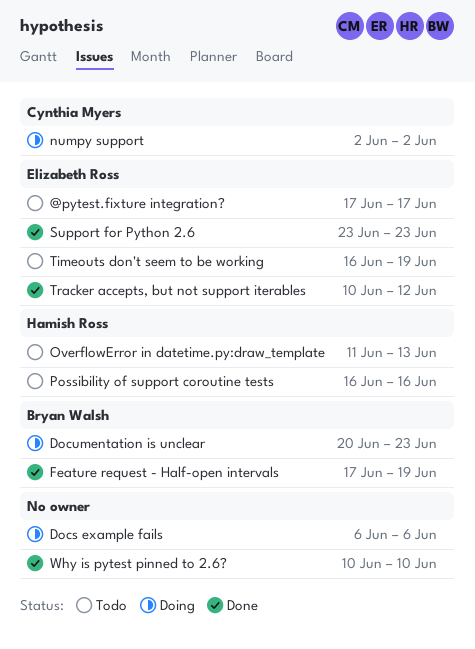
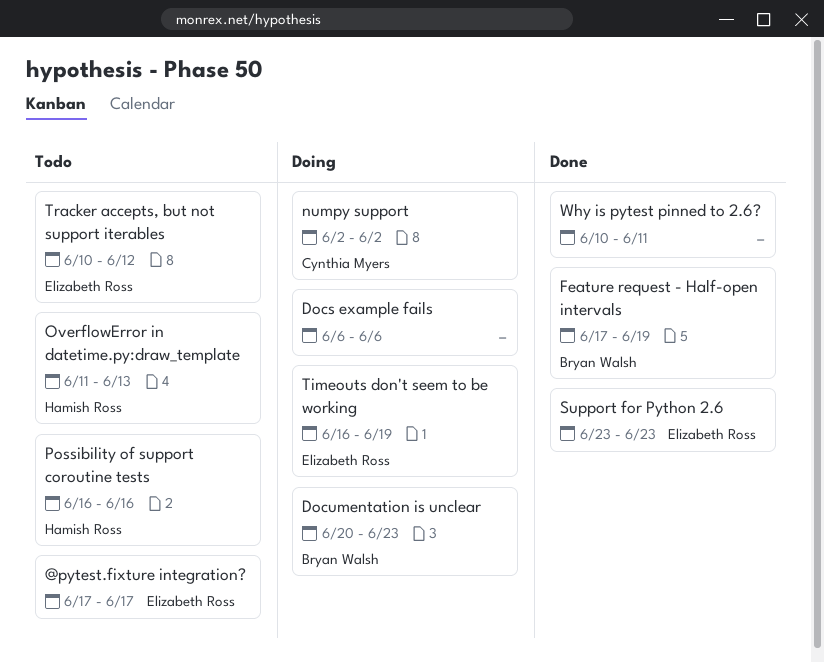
Timeouts don't seem to be working, status: Todo -> Doing
Tracker accepts, but not support iterables, status: Done -> Todo
Why is pytest pinned to 2.6?, due: Jun 10 -> Jun 11

